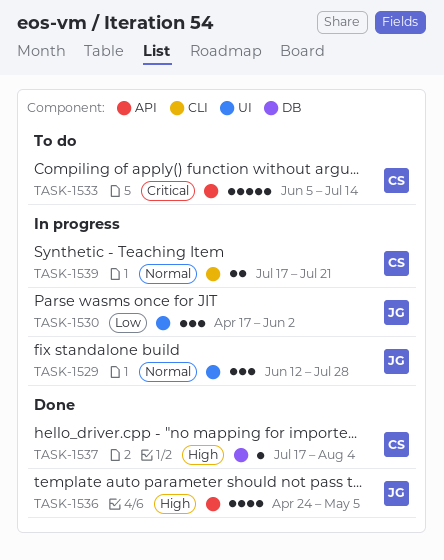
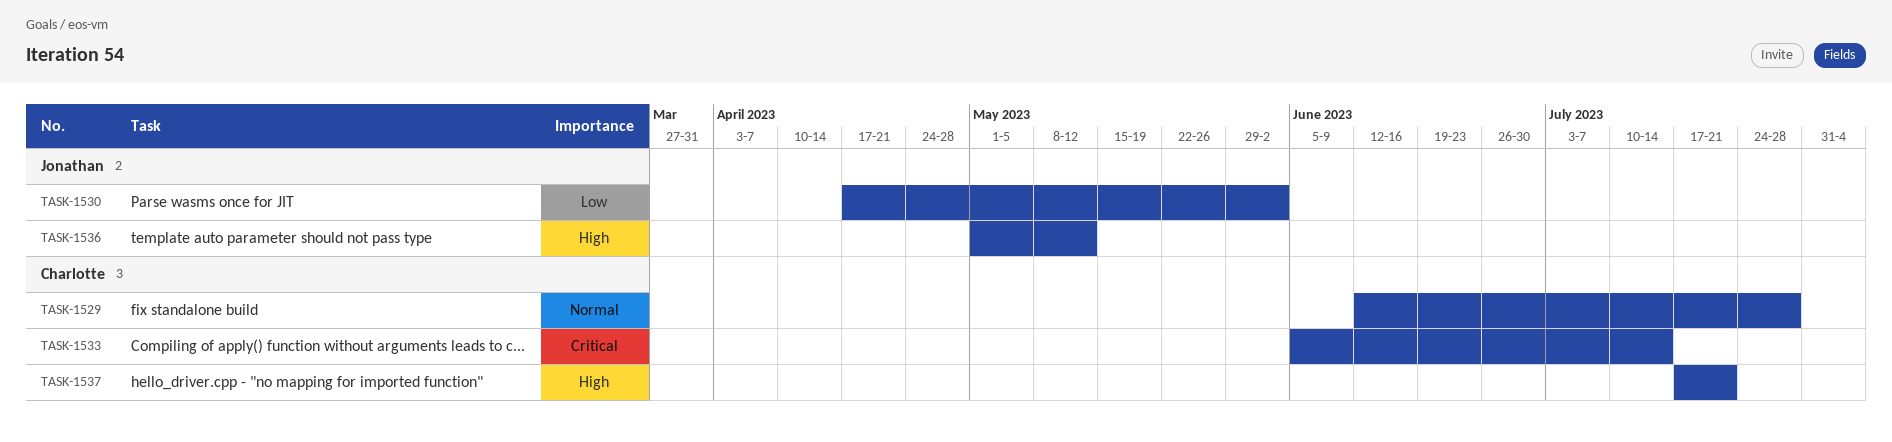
TASK-1529, owner: Jonathan -> Charlotte
TASK-1536, start: Apr 24 -> May 1
TASK-1536, due: May 5 -> May 12
TASK-1537, due: Aug 4 -> Jul 21
TASK-1539: present -> none

